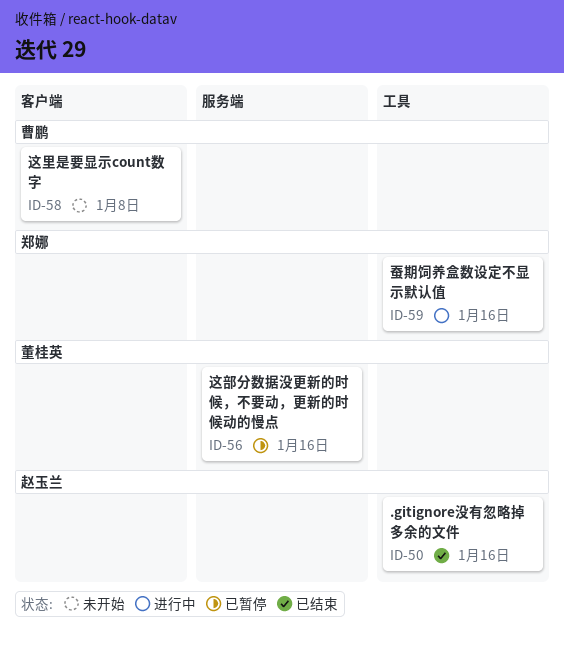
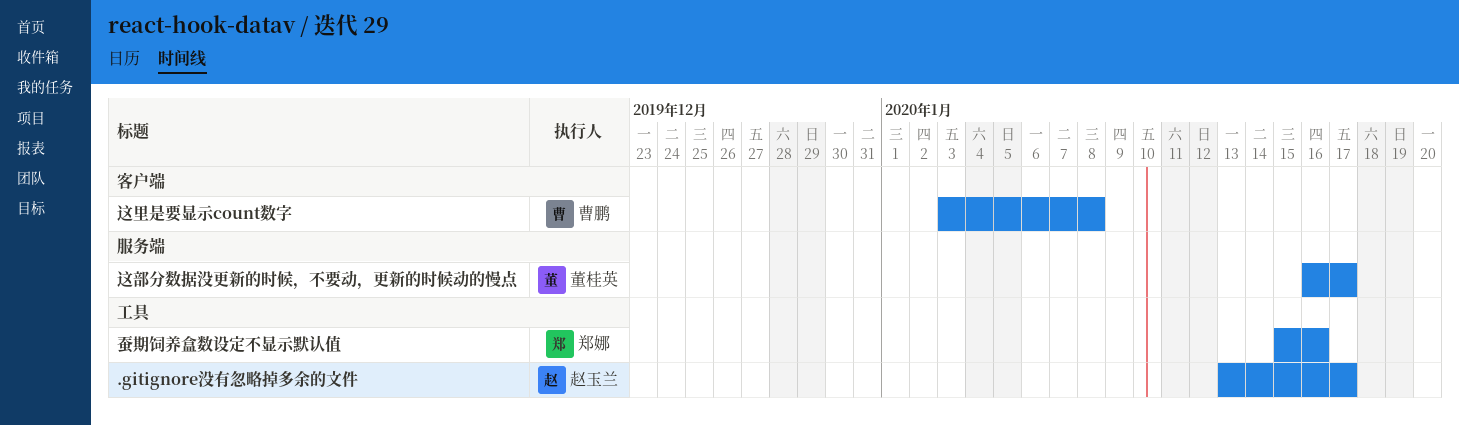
.gitignore没有忽略掉多余的文件, due: Jan 16 -> Jan 17
这部分数据没更新的时候，不要动，更新的时候动的慢点, due: Jan 16 -> Jan 17

